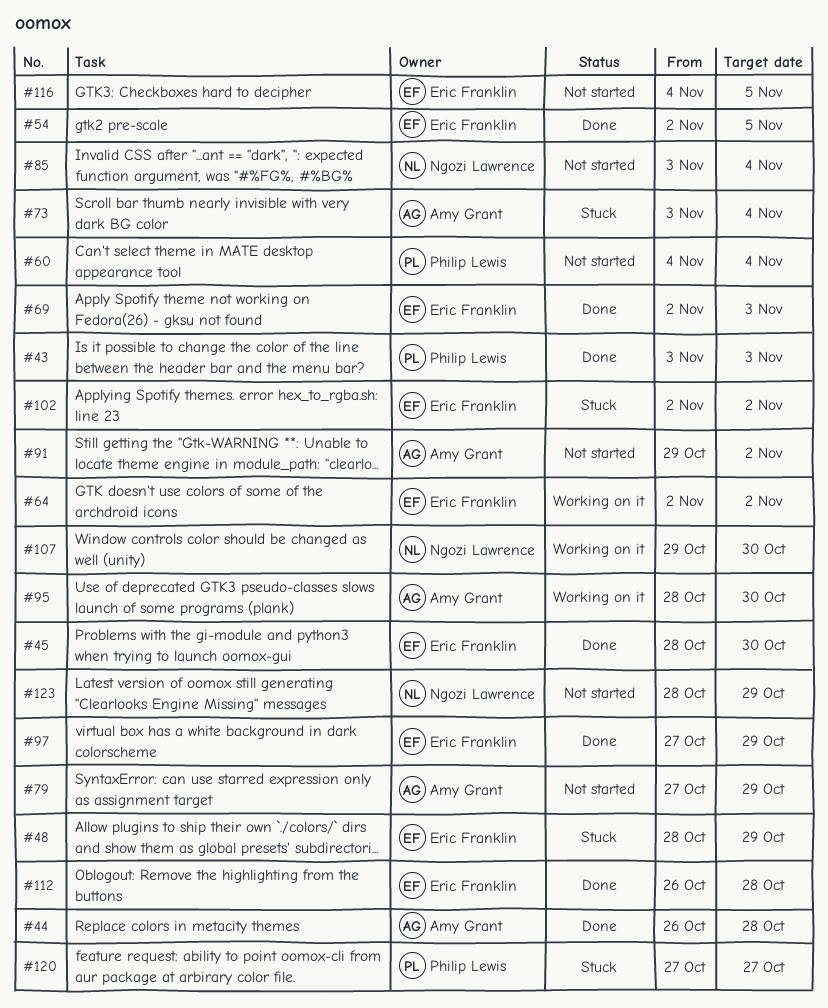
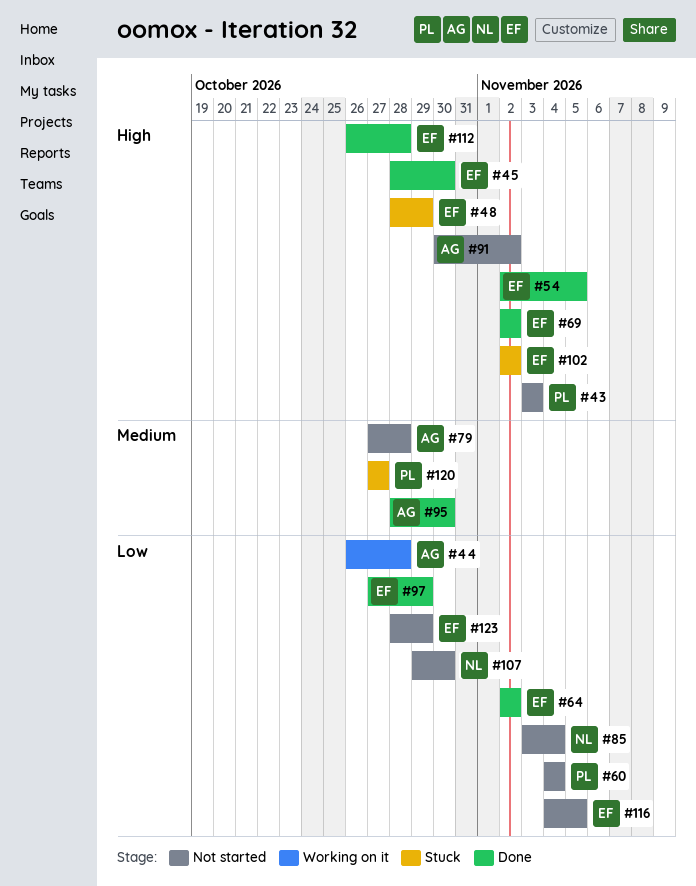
#43, status: Done -> Not started
#44, status: Done -> Working on it
#64, status: Working on it -> Done
#69, due: Nov 3 -> Nov 2
#73: present -> none
#79, due: Oct 29 -> Oct 28
#91, start: Oct 29 -> Oct 30
#95, status: Working on it -> Done
#107, status: Working on it -> Not started
#123, owner: Ngozi Lawrence -> Eric Franklin

